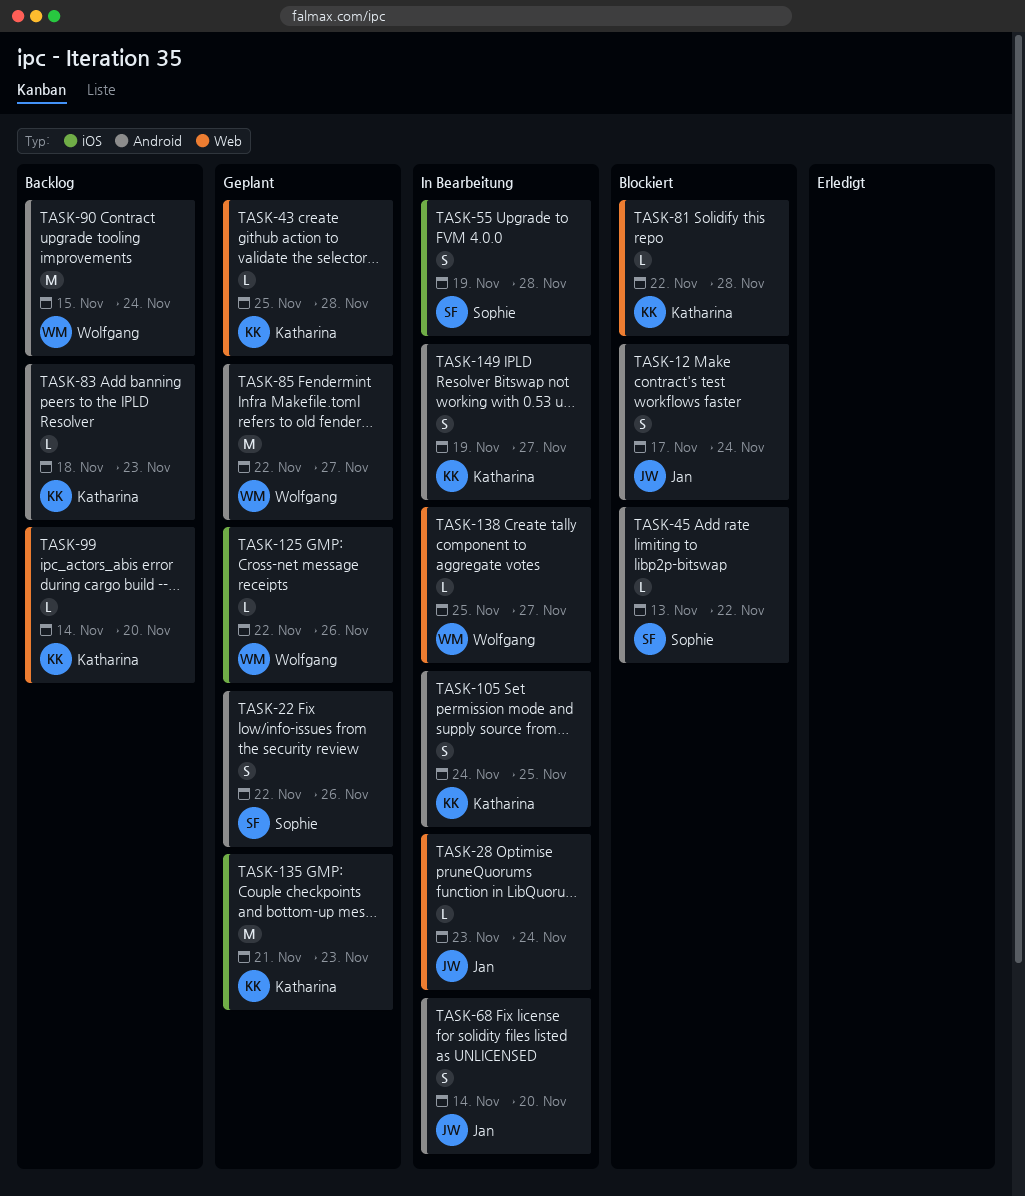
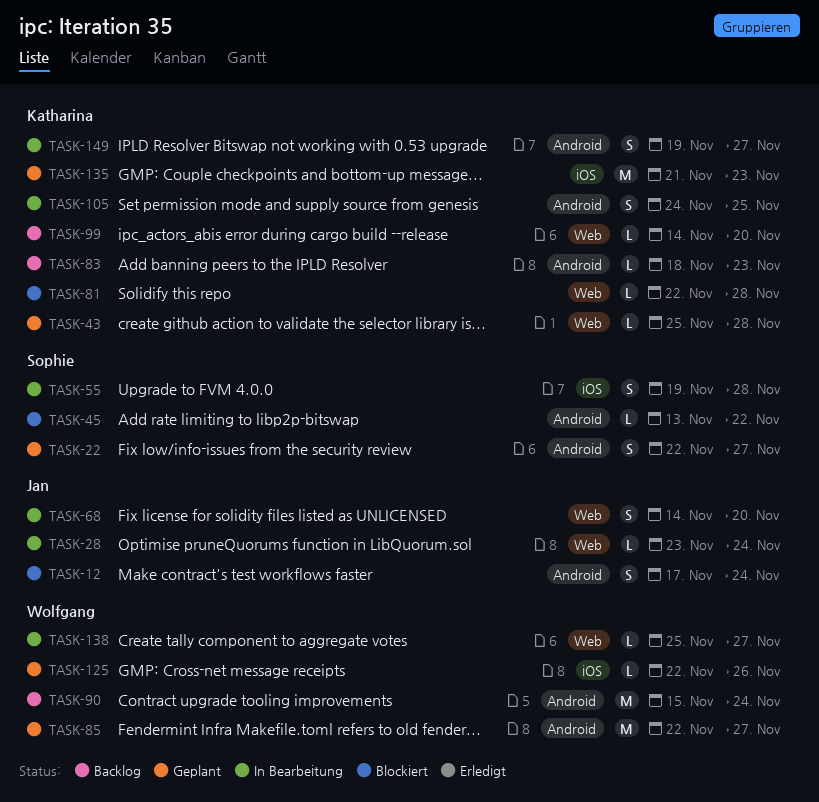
TASK-22, due: Nov 26 -> Nov 27
TASK-68, label: Android -> Web

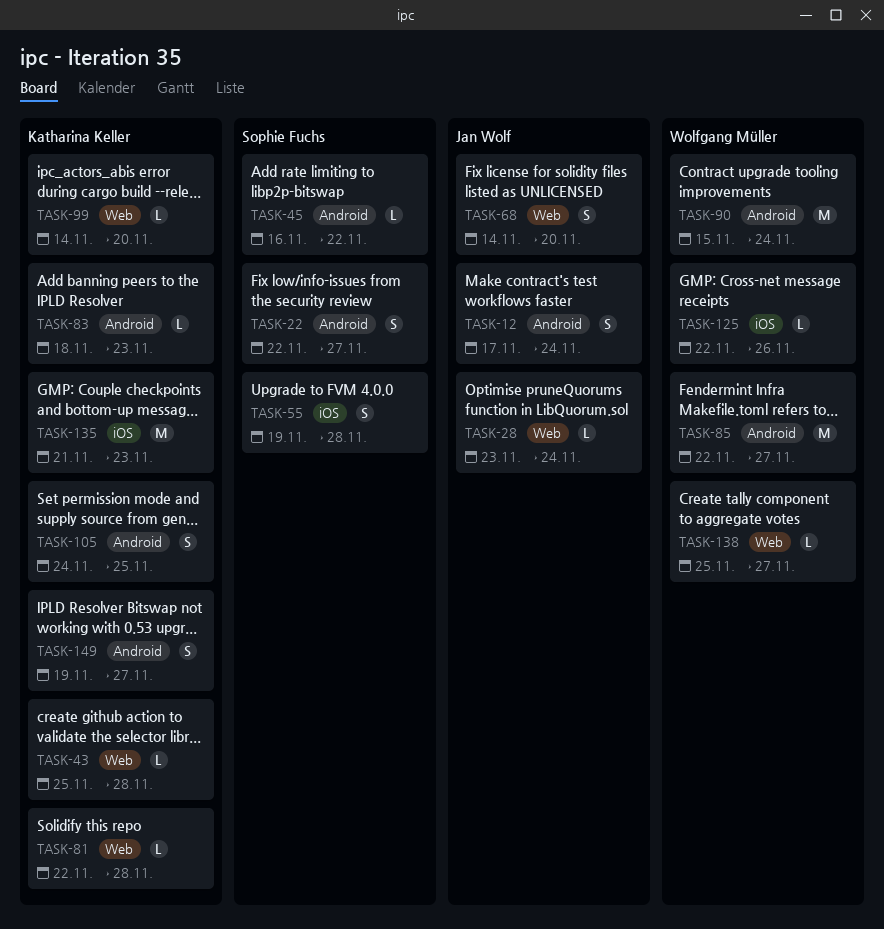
TASK-45, start: Nov 13 -> Nov 16

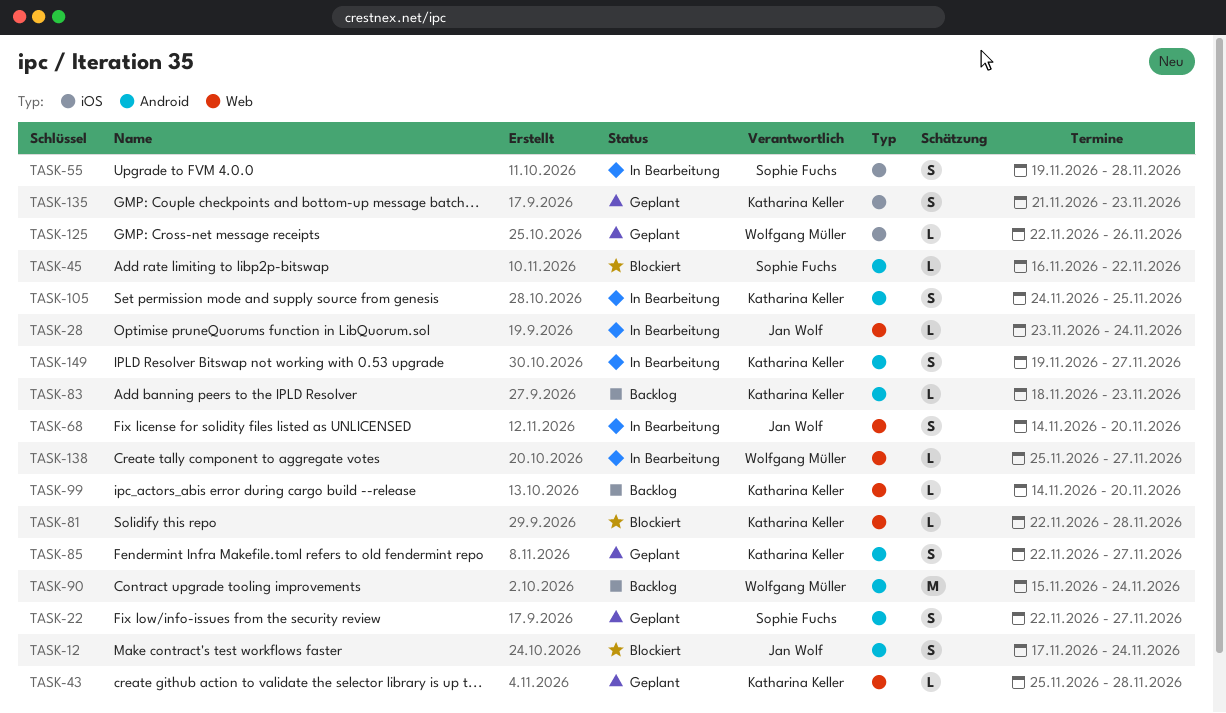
TASK-85, owner: Wolfgang Müller -> Katharina Keller
TASK-85, estimate: M -> S
TASK-135, estimate: M -> S

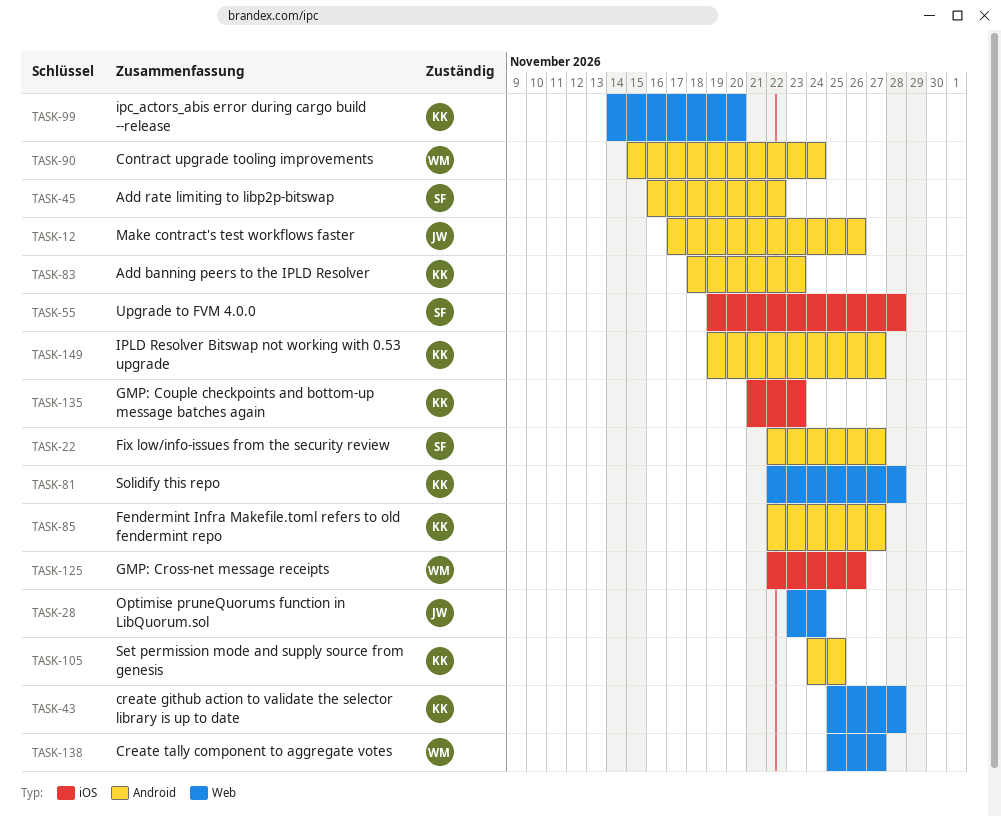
TASK-12, due: Nov 24 -> Nov 26
TASK-68: present -> none

